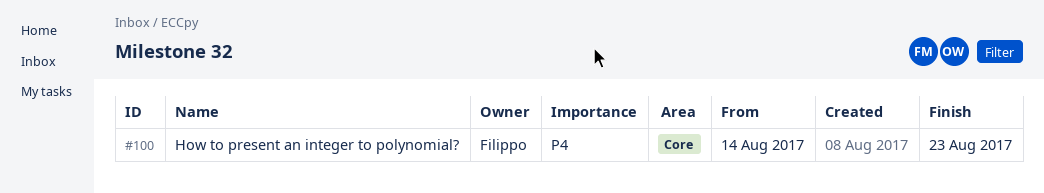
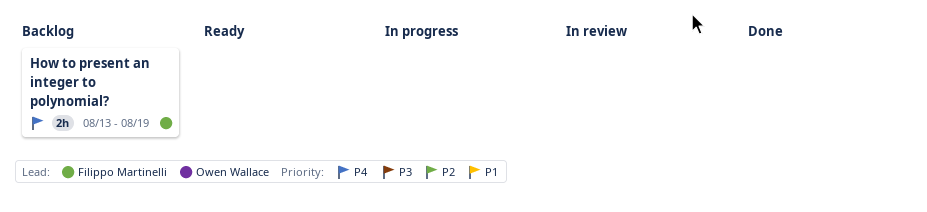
How to present an integer to polynomial?, start: Aug 14 -> Aug 13
How to present an integer to polynomial?, due: Aug 23 -> Aug 19

